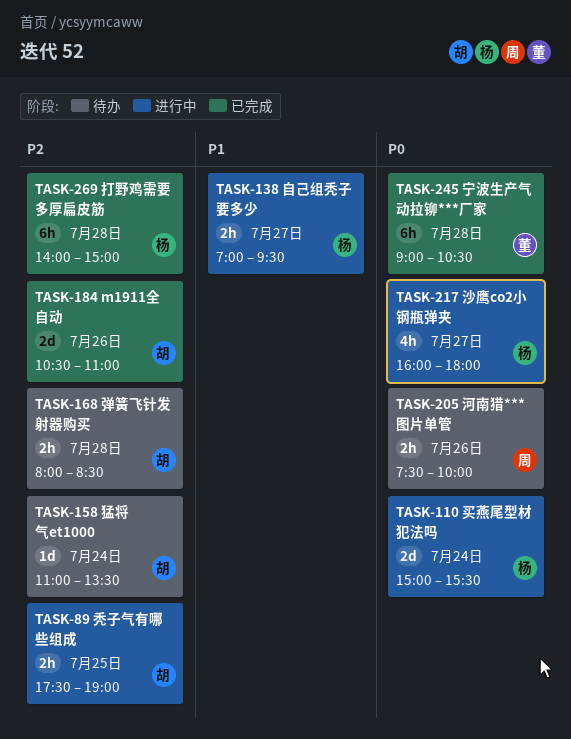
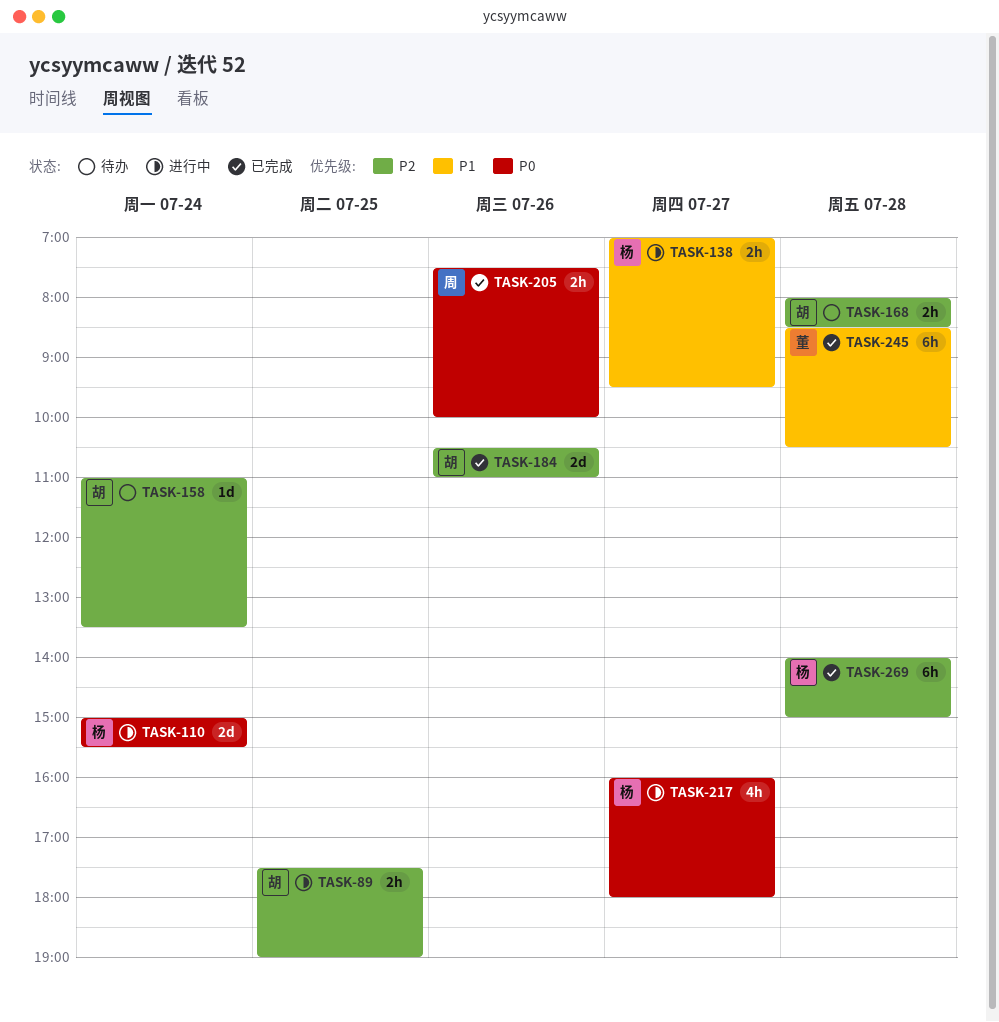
TASK-205, status: 待办 -> 已完成
TASK-245, priority: P0 -> P1
TASK-245, begins: 09:00 -> 08:30

